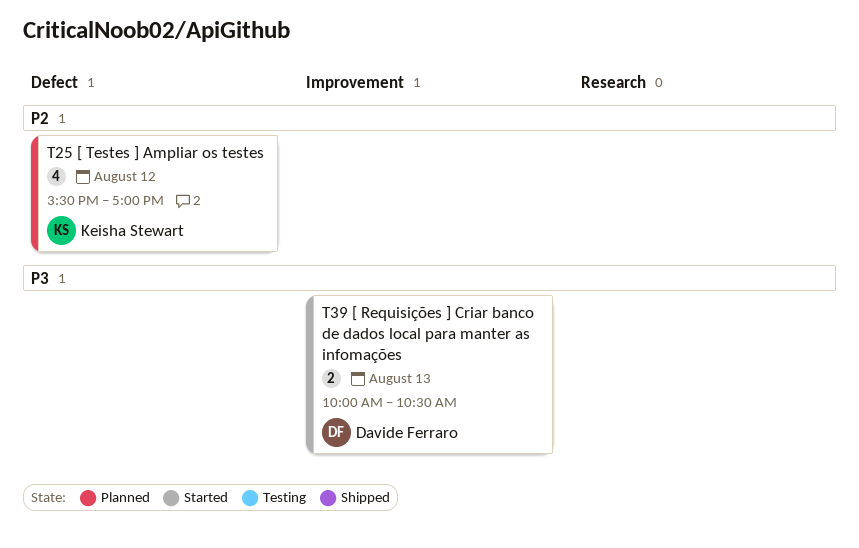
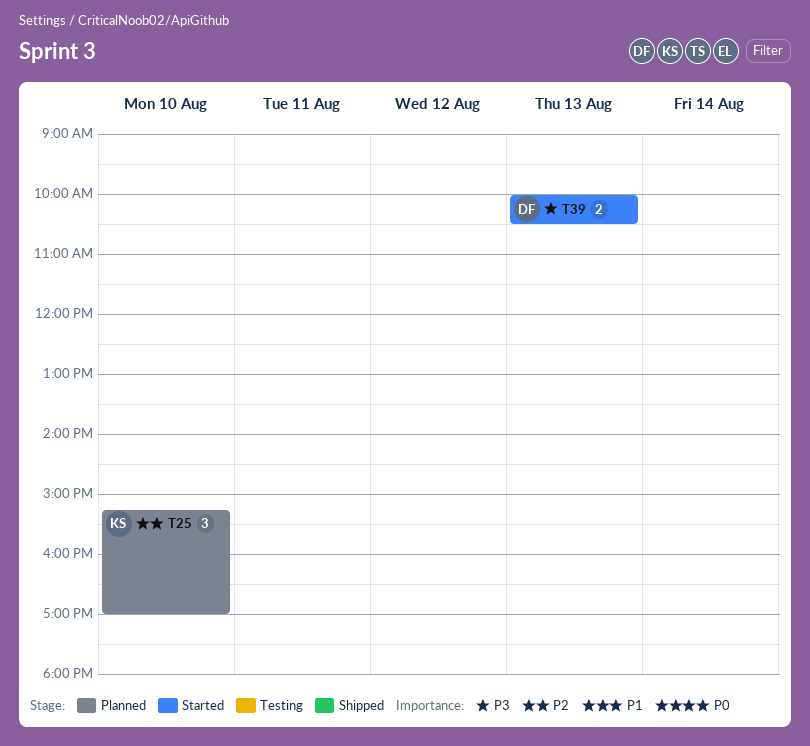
T25, estimate: 4 -> 3
T25, day: Aug 12 -> Aug 10
T25, begins: 15:30 -> 15:15

